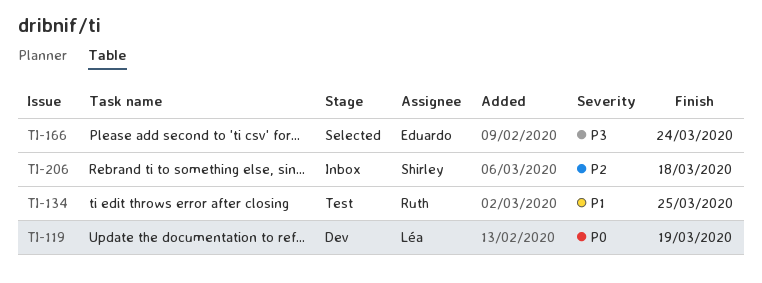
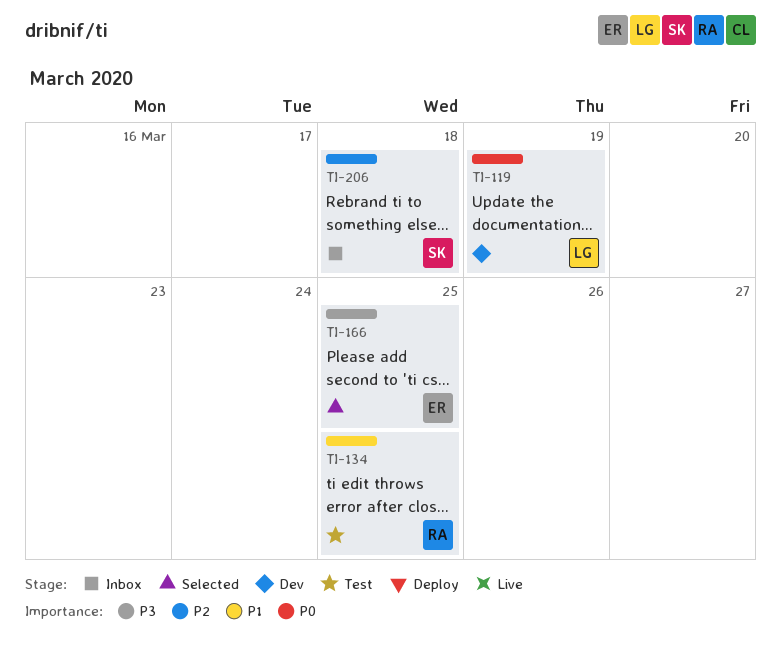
TI-166, due: Mar 24 -> Mar 25

